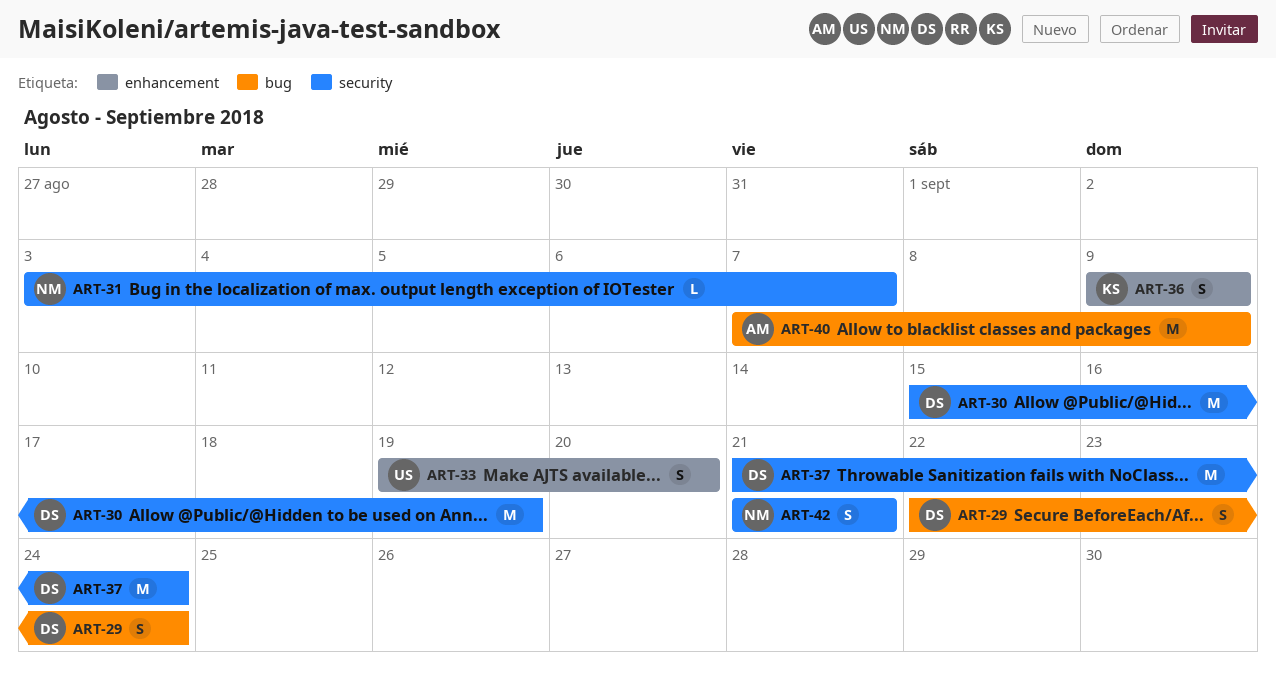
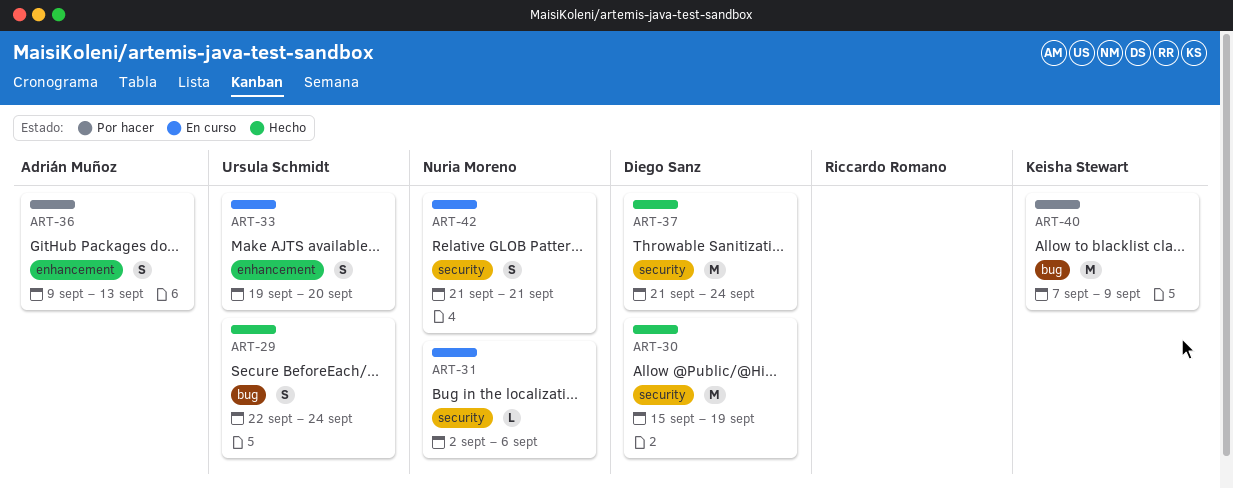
ART-29, owner: Diego Sanz -> Ursula Schmidt
ART-31, start: Sep 3 -> Sep 2
ART-31, due: Sep 7 -> Sep 6
ART-36, owner: Keisha Stewart -> Adrián Muñoz
ART-36, due: Sep 9 -> Sep 13
ART-40, owner: Adrián Muñoz -> Keisha Stewart

